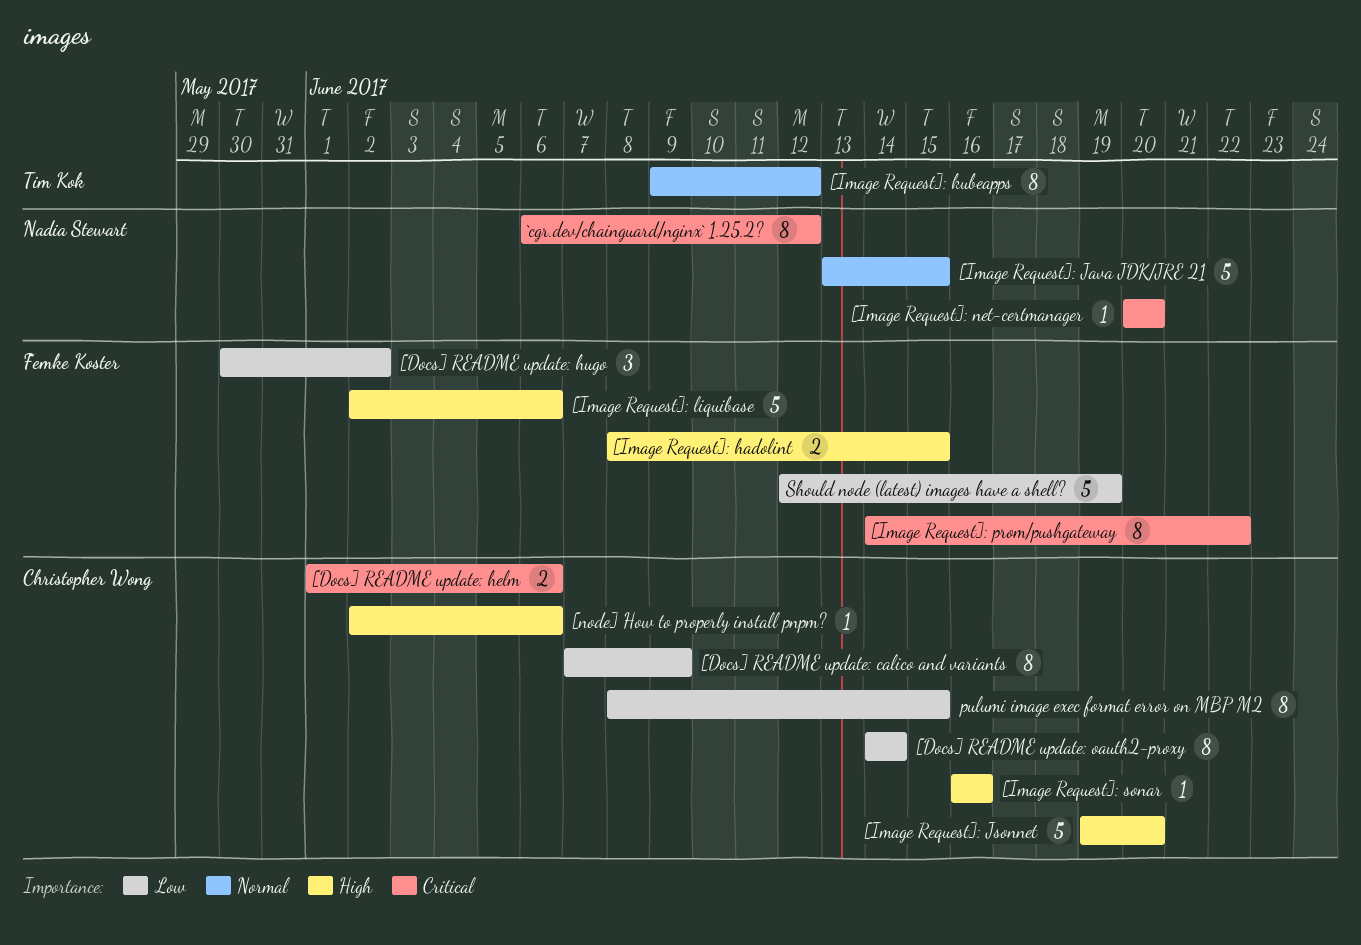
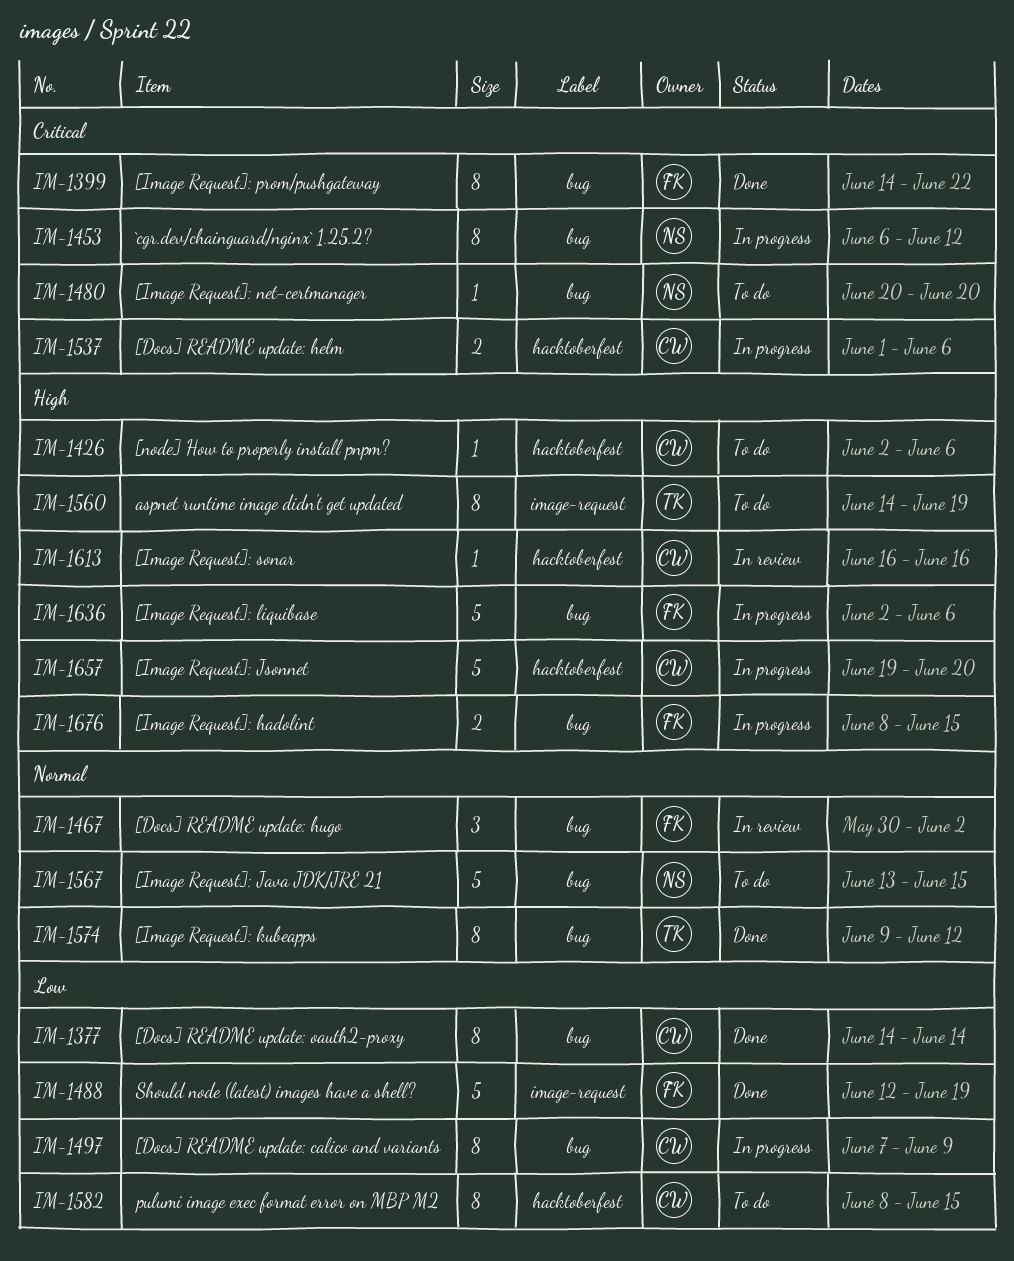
[Docs] README update: hugo, priority: Low -> Normal
aspnet runtime image didn't get updated: none -> present

